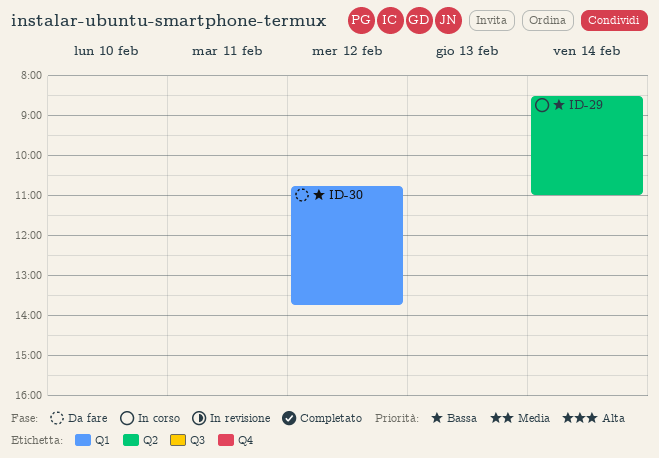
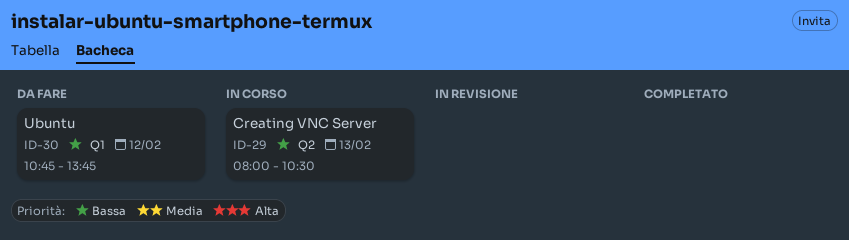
ID-29, day: Feb 14 -> Feb 13
ID-29, begins: 08:30 -> 08:00
ID-29, ends: 11:00 -> 10:30

